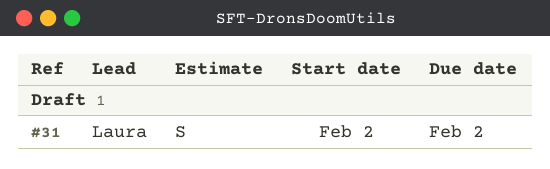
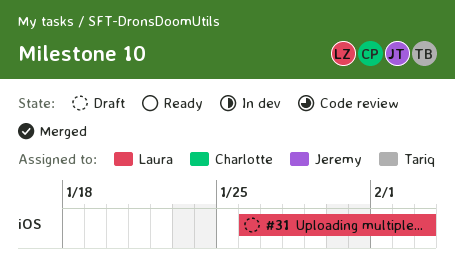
#31, start: Feb 2 -> Jan 26
#31, due: Feb 2 -> Feb 3

